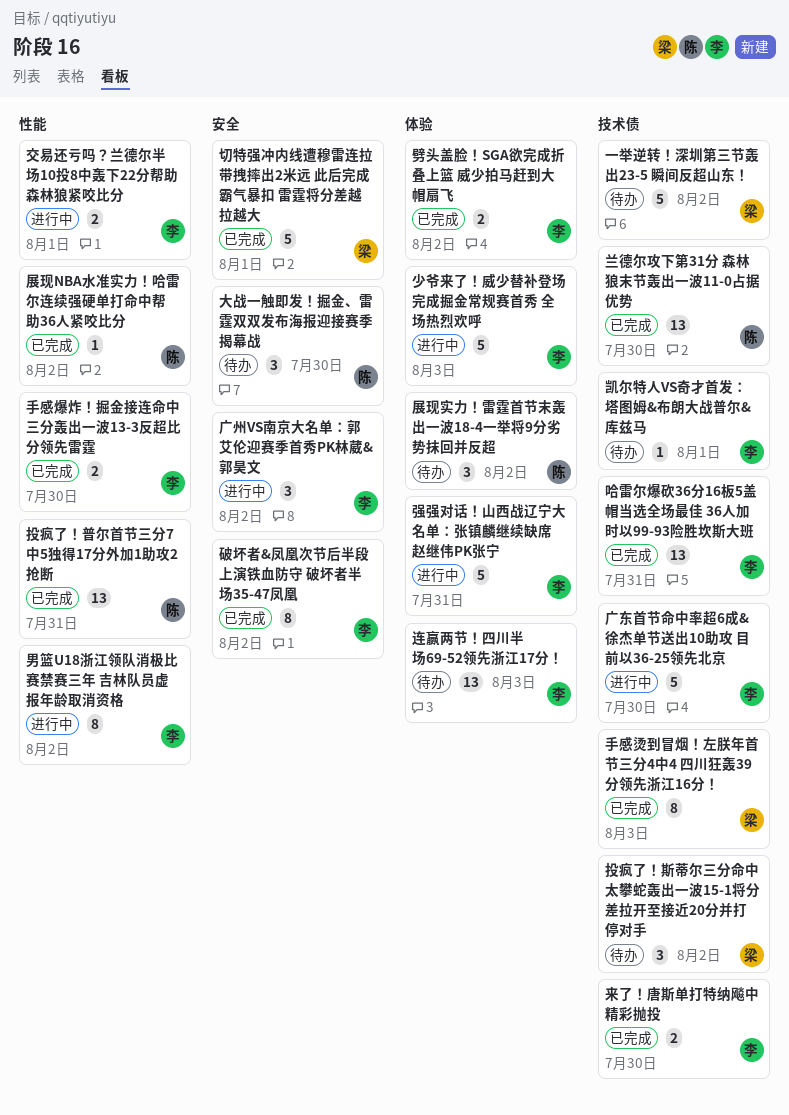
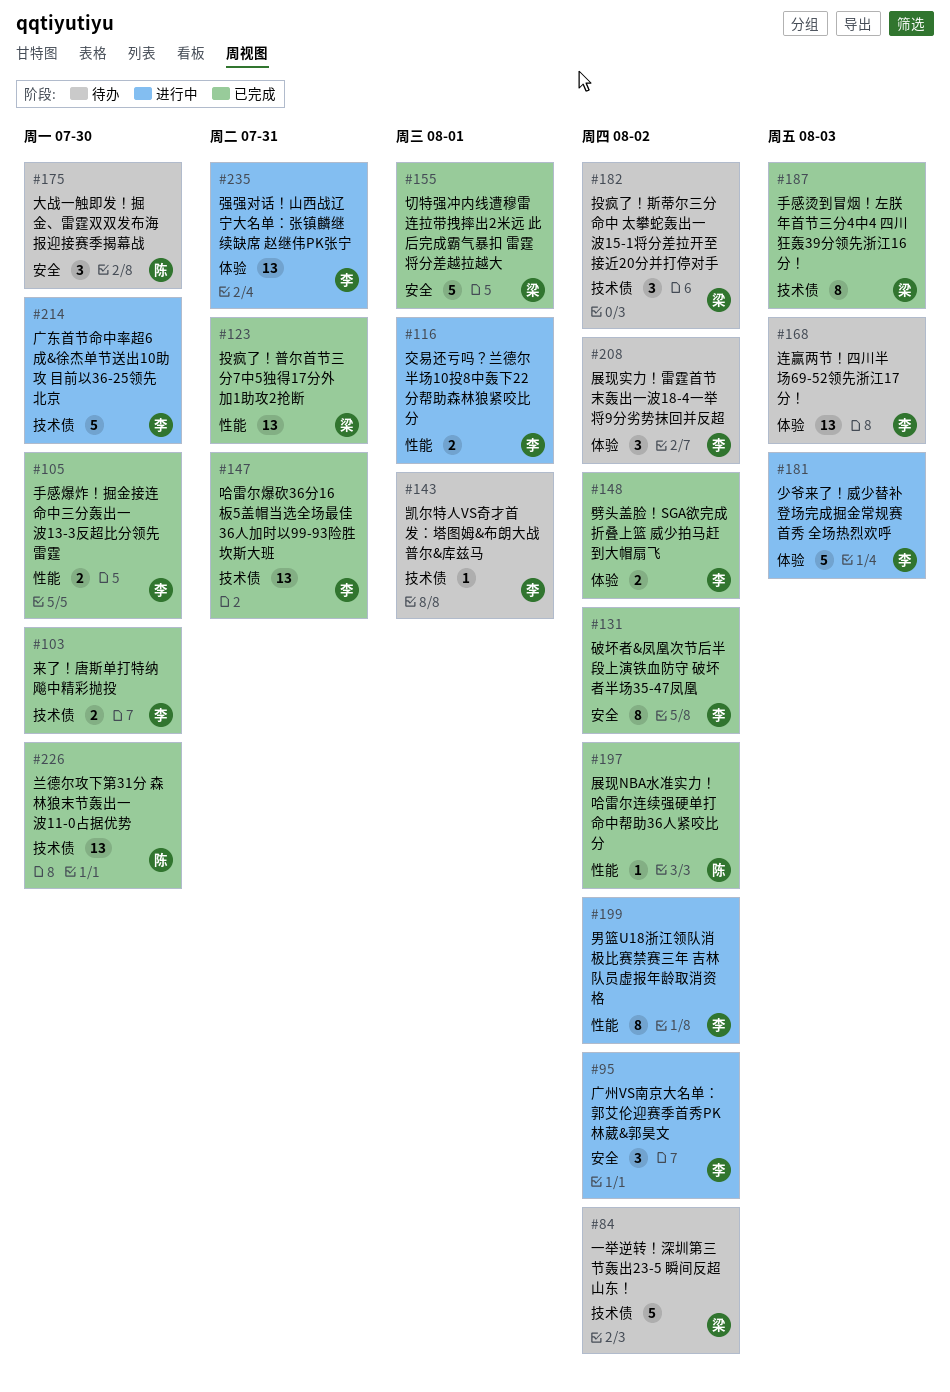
展现实力！雷霆首节末轰出一波18-4一举将9分劣势抹回并反超, owner: 陈 -> 李
强强对话！山西战辽宁大名单：张镇麟继续缺席 赵继伟PK张宁, estimate: 5 -> 13
投疯了！普尔首节三分7中5独得17分外加1助攻2抢断, owner: 陈 -> 梁

